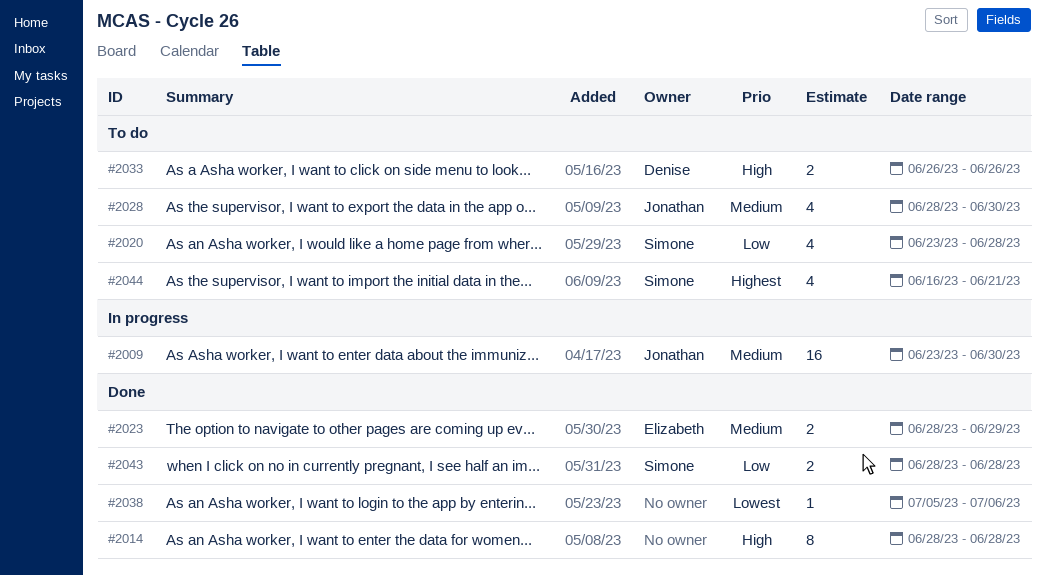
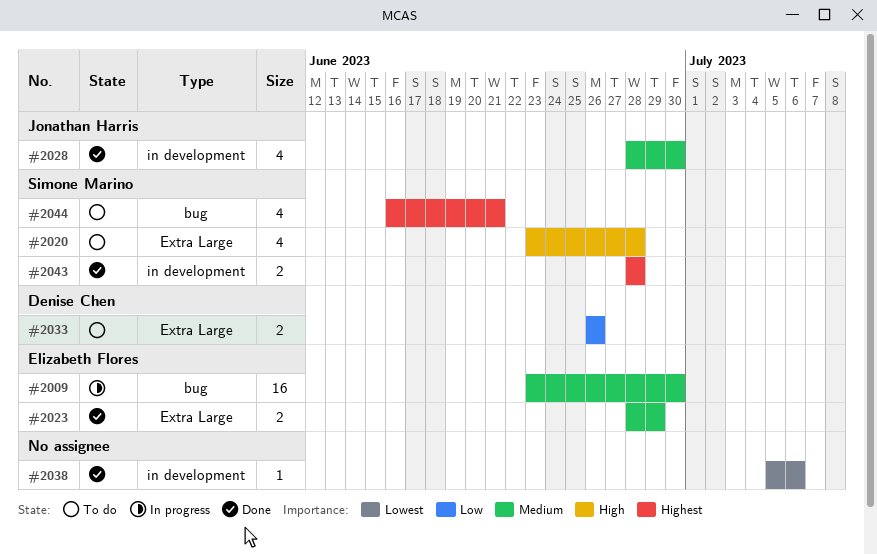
#2009, owner: Jonathan Harris -> Elizabeth Flores
#2014: present -> none
#2020, priority: Low -> High
#2028, status: To do -> Done
#2033, priority: High -> Low
#2043, priority: Low -> Highest

